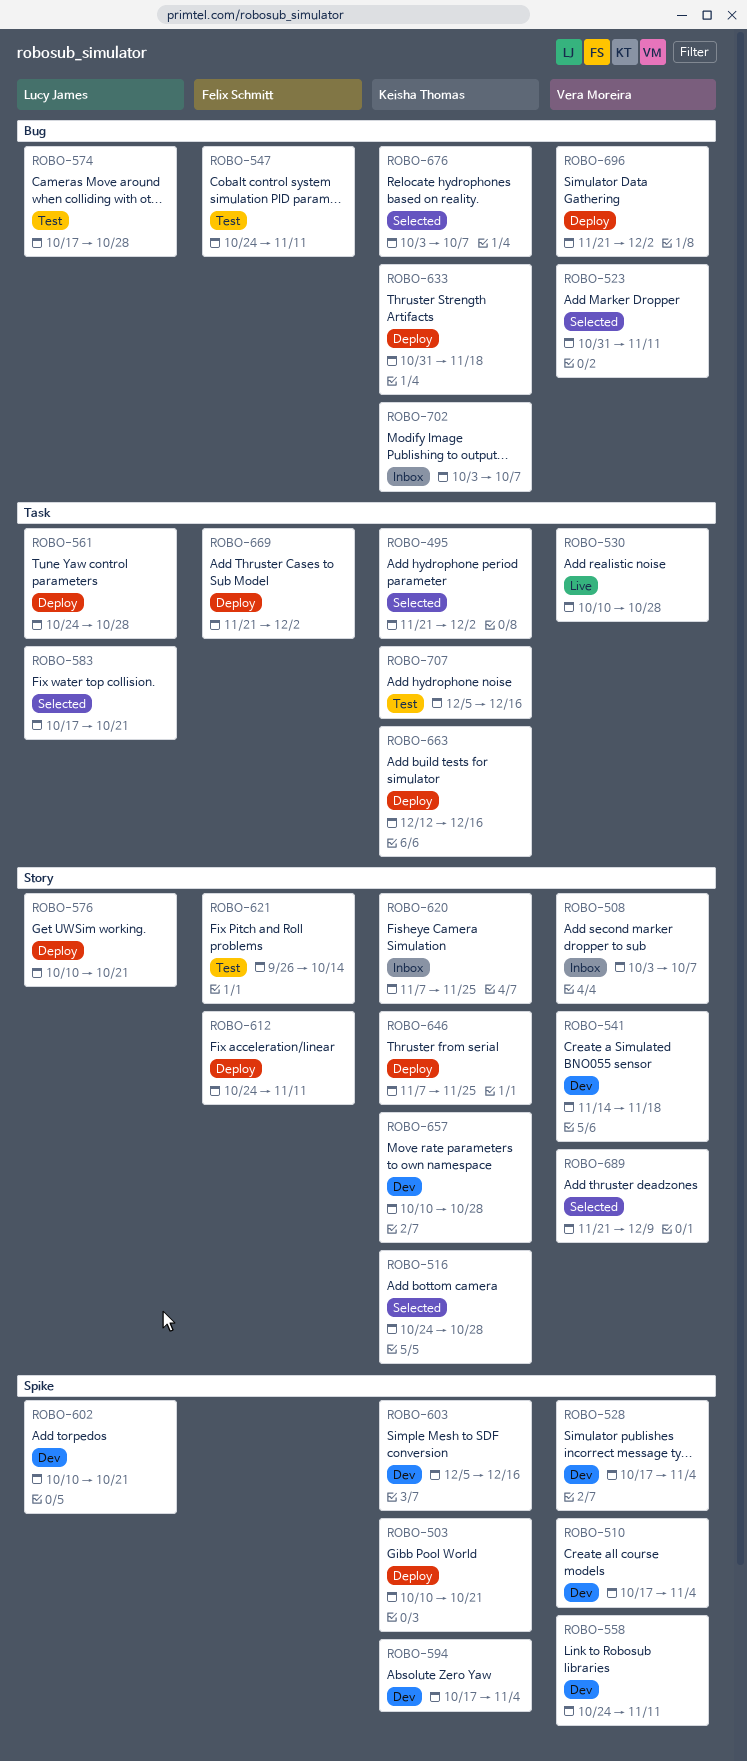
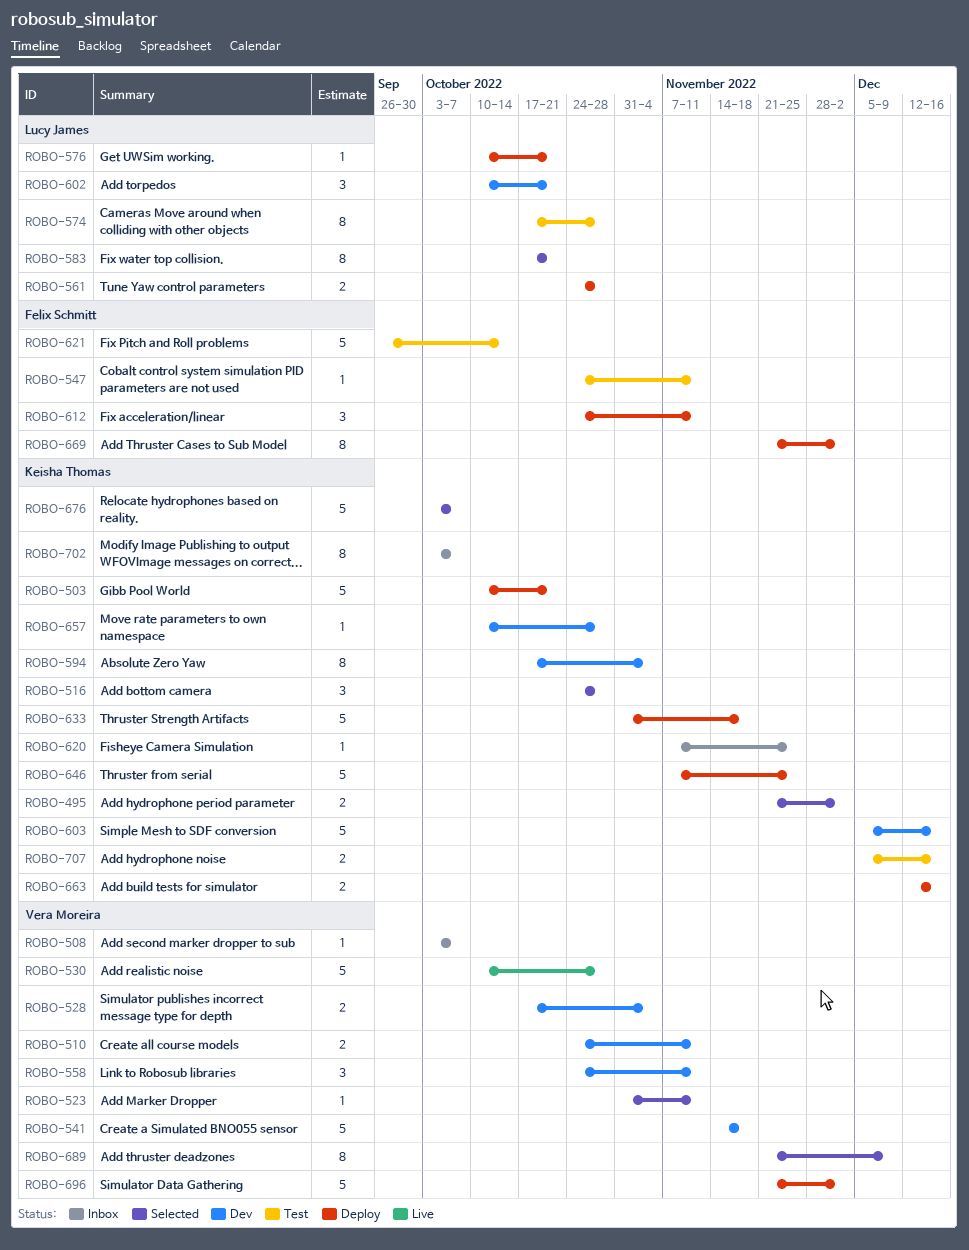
ROBO-510, start: Oct 17 -> Oct 24
ROBO-510, due: Nov 4 -> Nov 11

